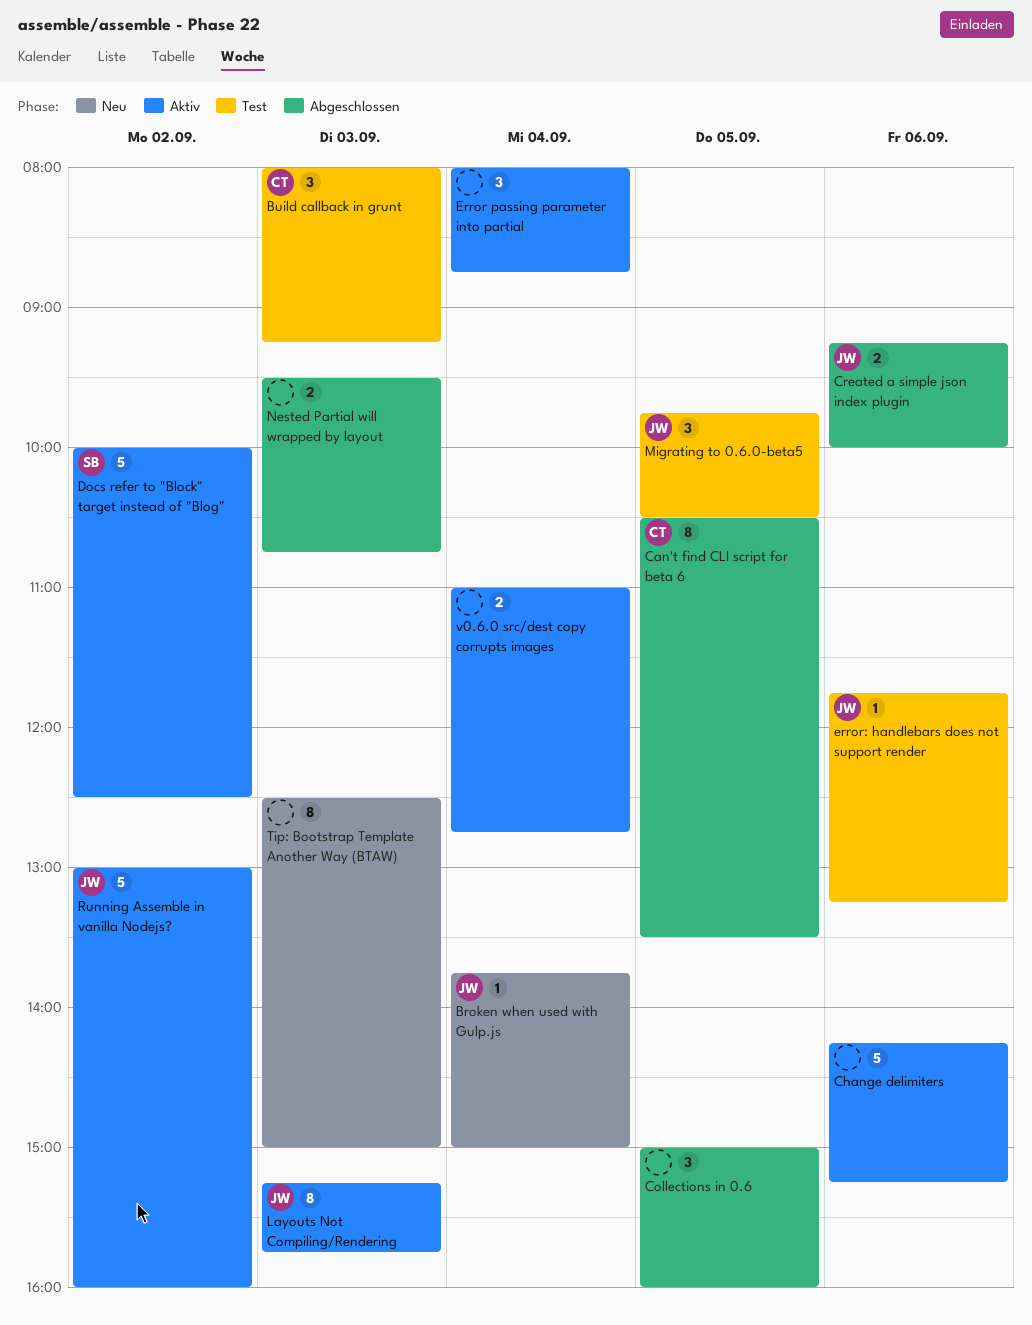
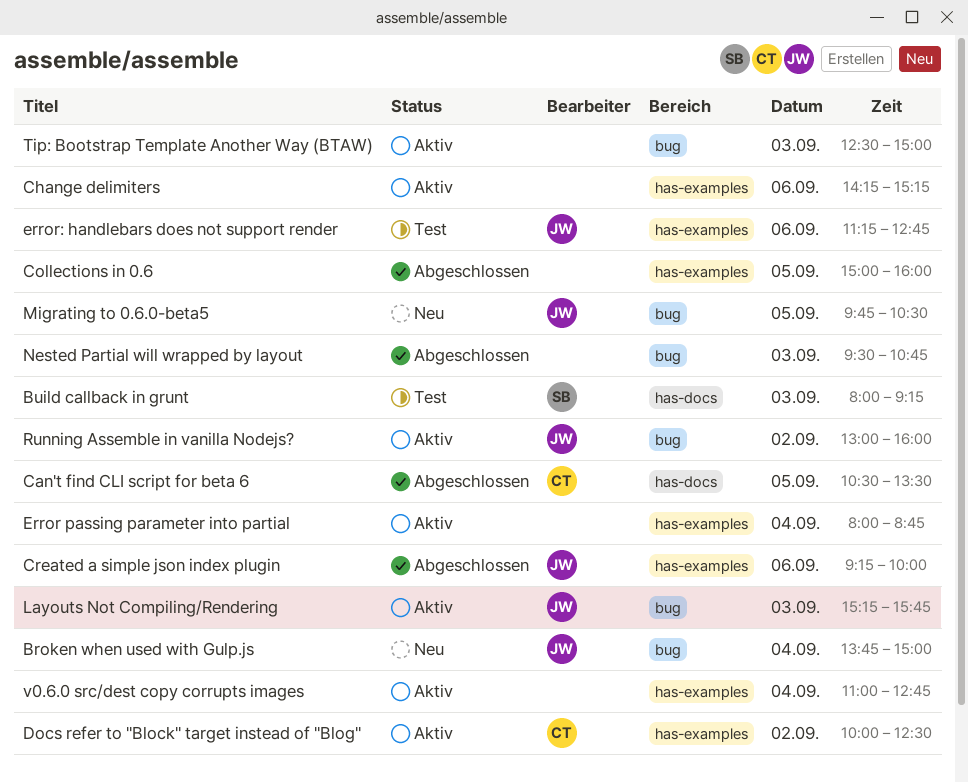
Build callback in grunt, owner: CT -> SB
Docs refer to "Block" target instead of "Blog", owner: SB -> CT
error: handlebars does not support render, begins: 11:45 -> 11:15
error: handlebars does not support render, ends: 13:15 -> 12:45
Migrating to 0.6.0-beta5, status: Test -> Neu
Tip: Bootstrap Template Another Way (BTAW), status: Neu -> Aktiv

